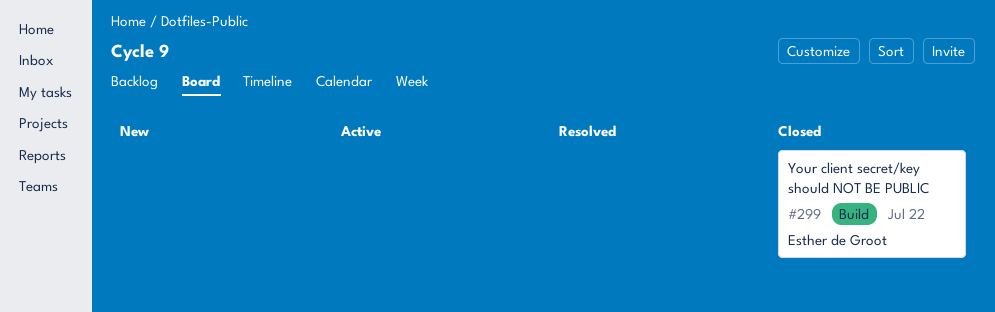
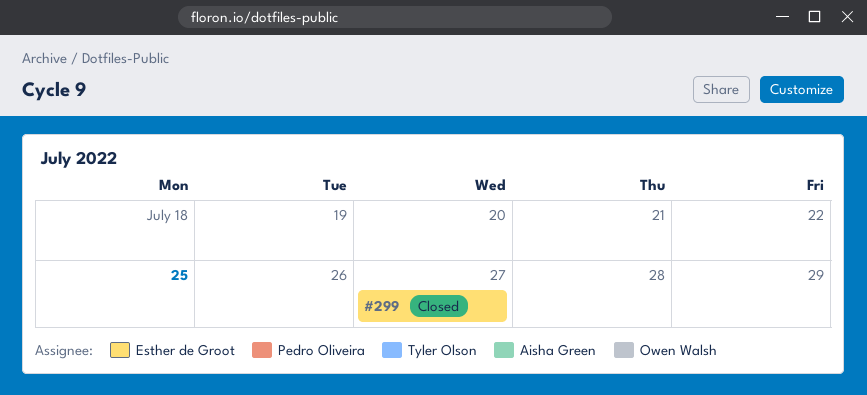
#299, due: Jul 22 -> Jul 27

